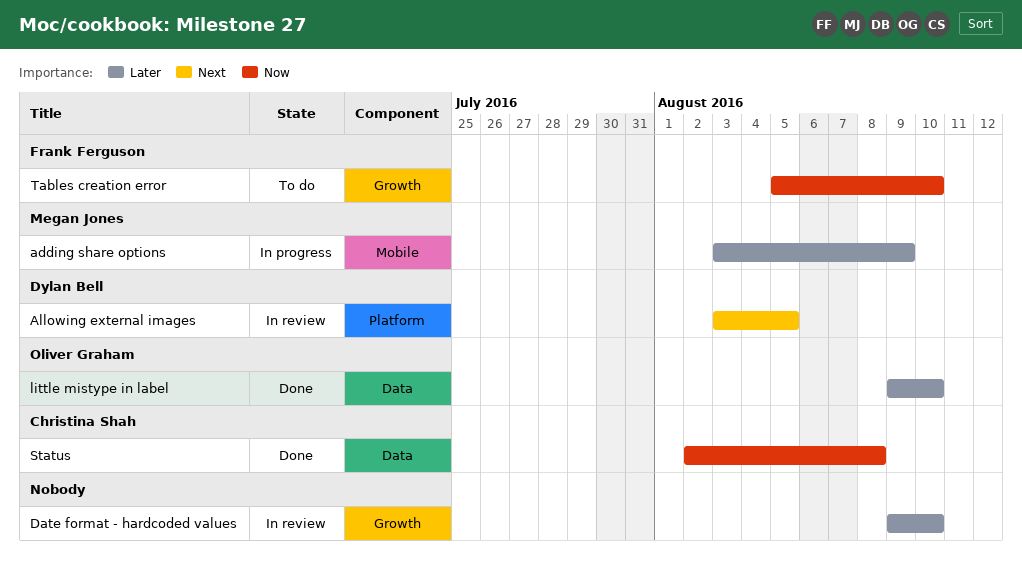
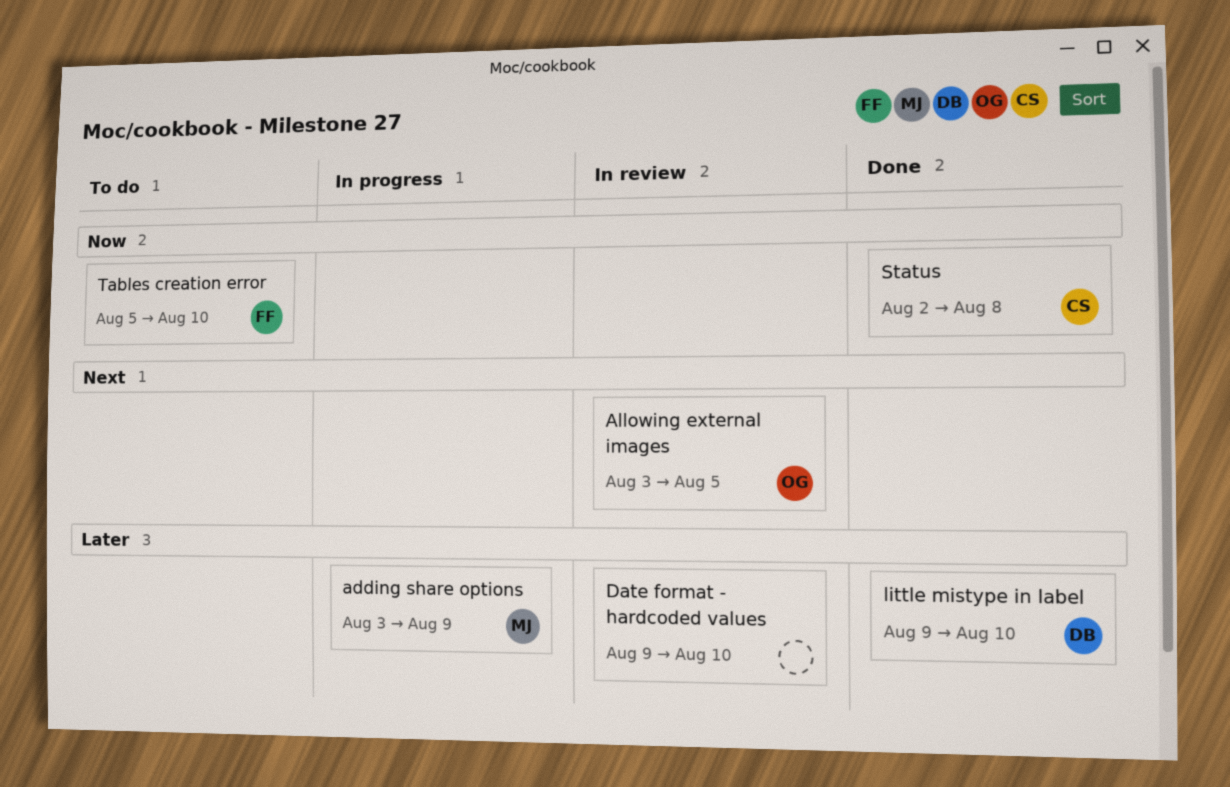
Allowing external images, owner: Dylan Bell -> Oliver Graham
little mistype in label, owner: Oliver Graham -> Dylan Bell

